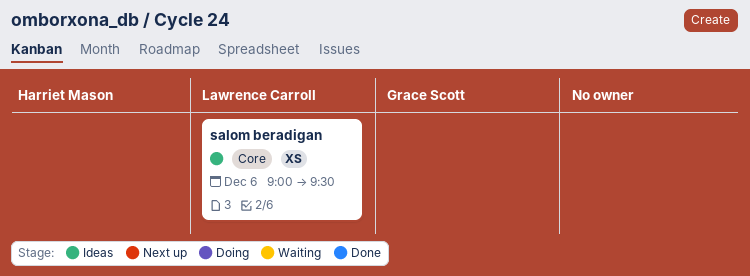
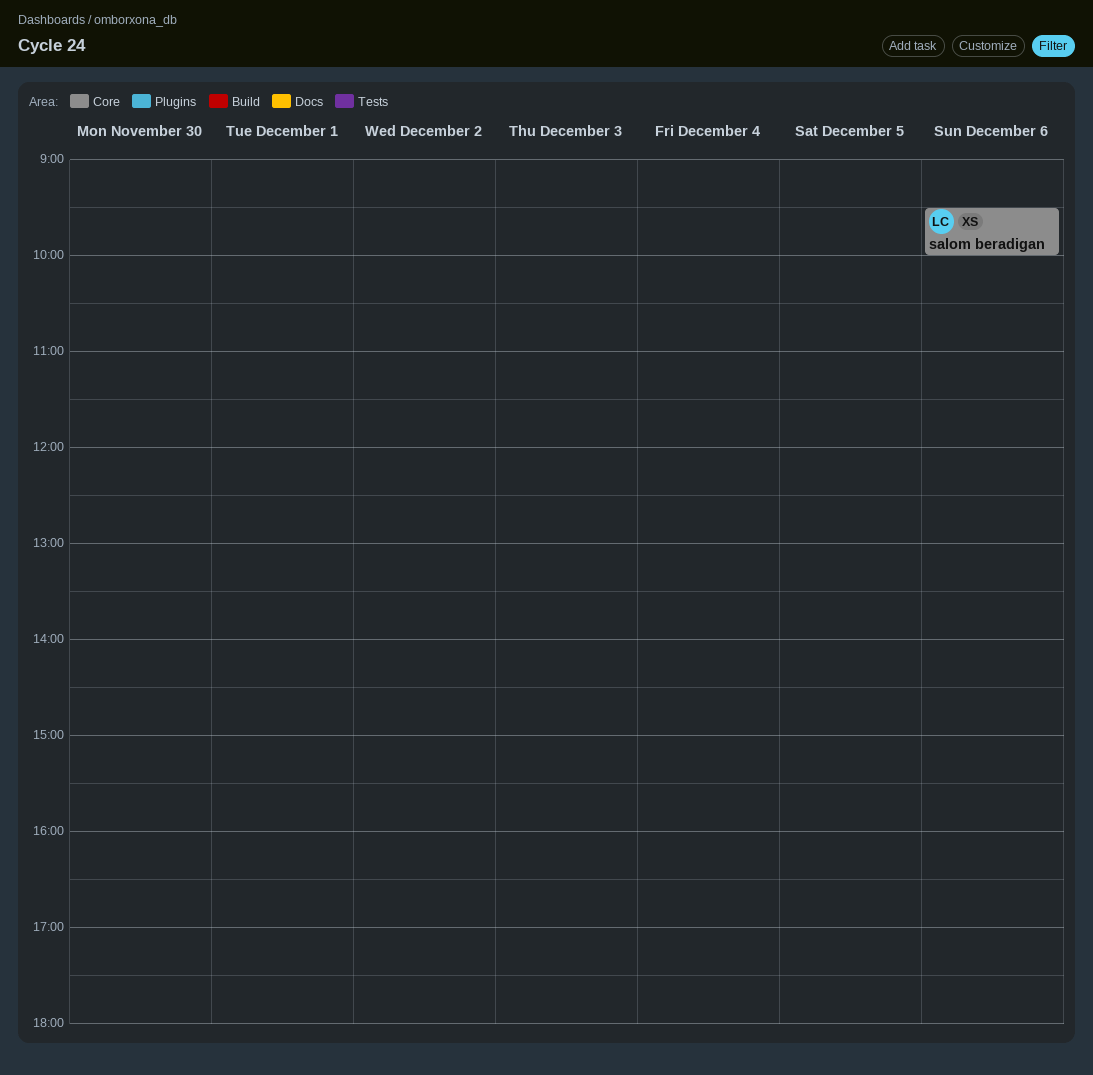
salom beradigan, begins: 09:00 -> 09:30
salom beradigan, ends: 09:30 -> 10:00

